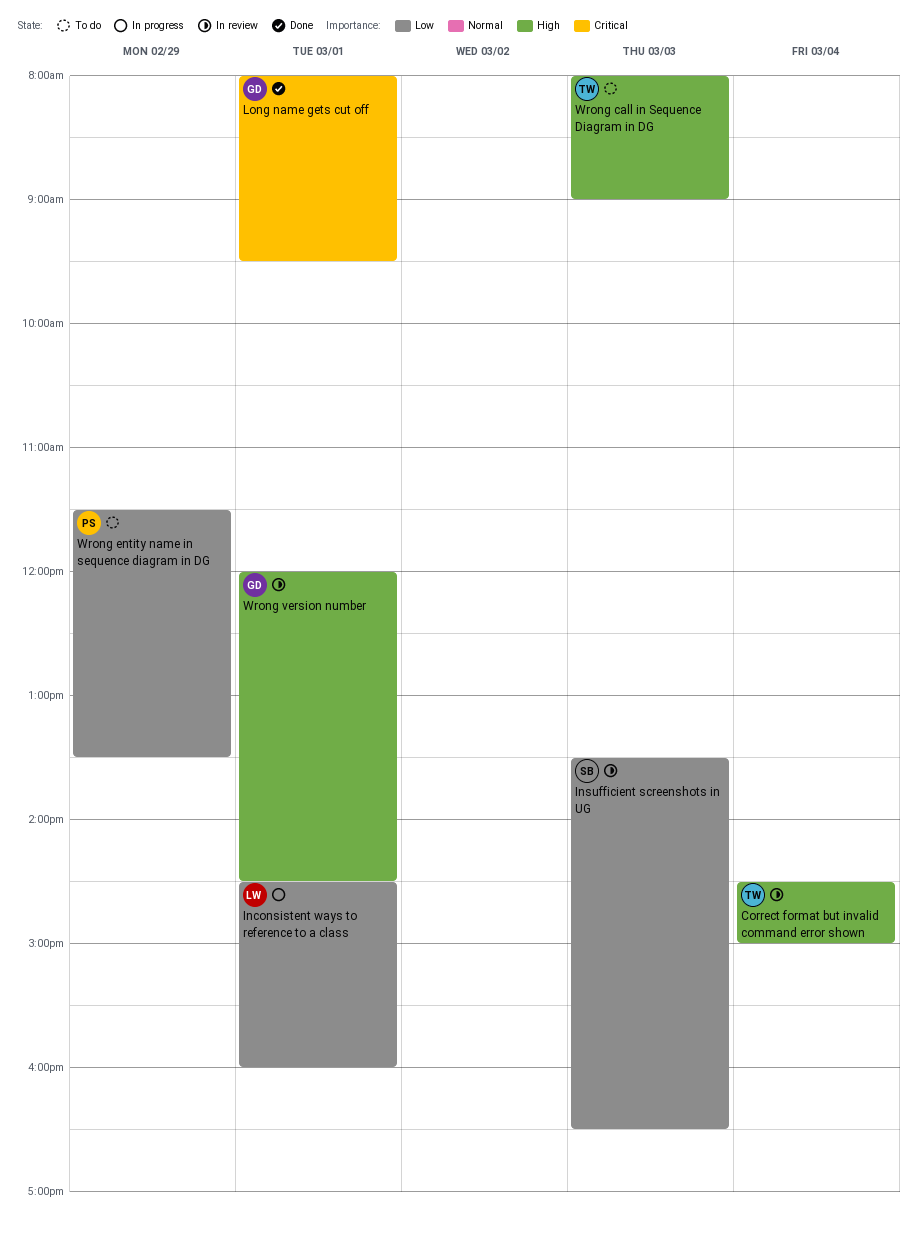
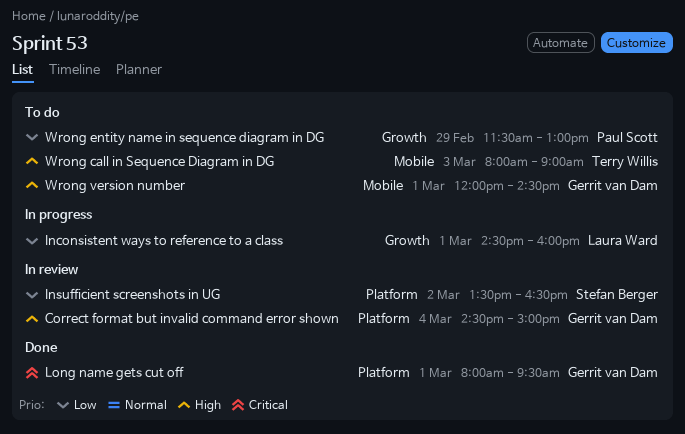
Correct format but invalid command error shown, owner: Terry Willis -> Gerrit van Dam
Insufficient screenshots in UG, day: Mar 3 -> Mar 2
Wrong entity name in sequence diagram in DG, ends: 13:30 -> 13:00
Wrong version number, status: In review -> To do

